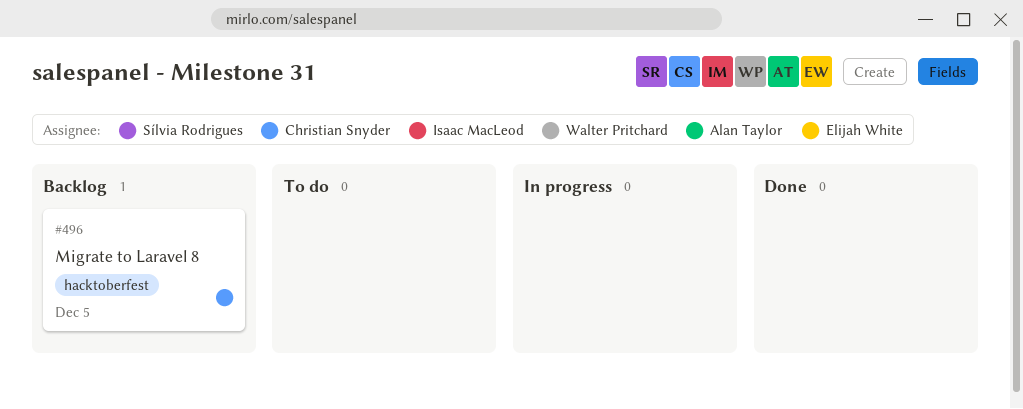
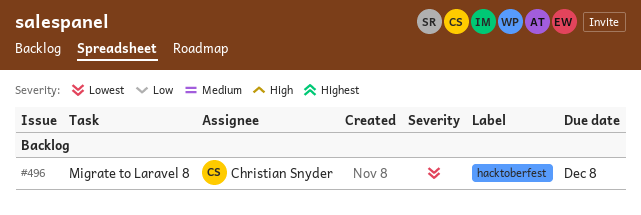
#496, due: Dec 5 -> Dec 8

